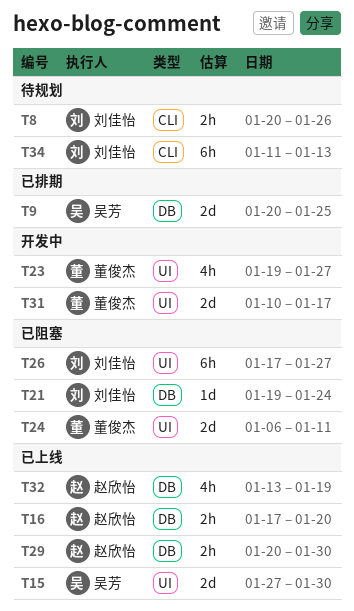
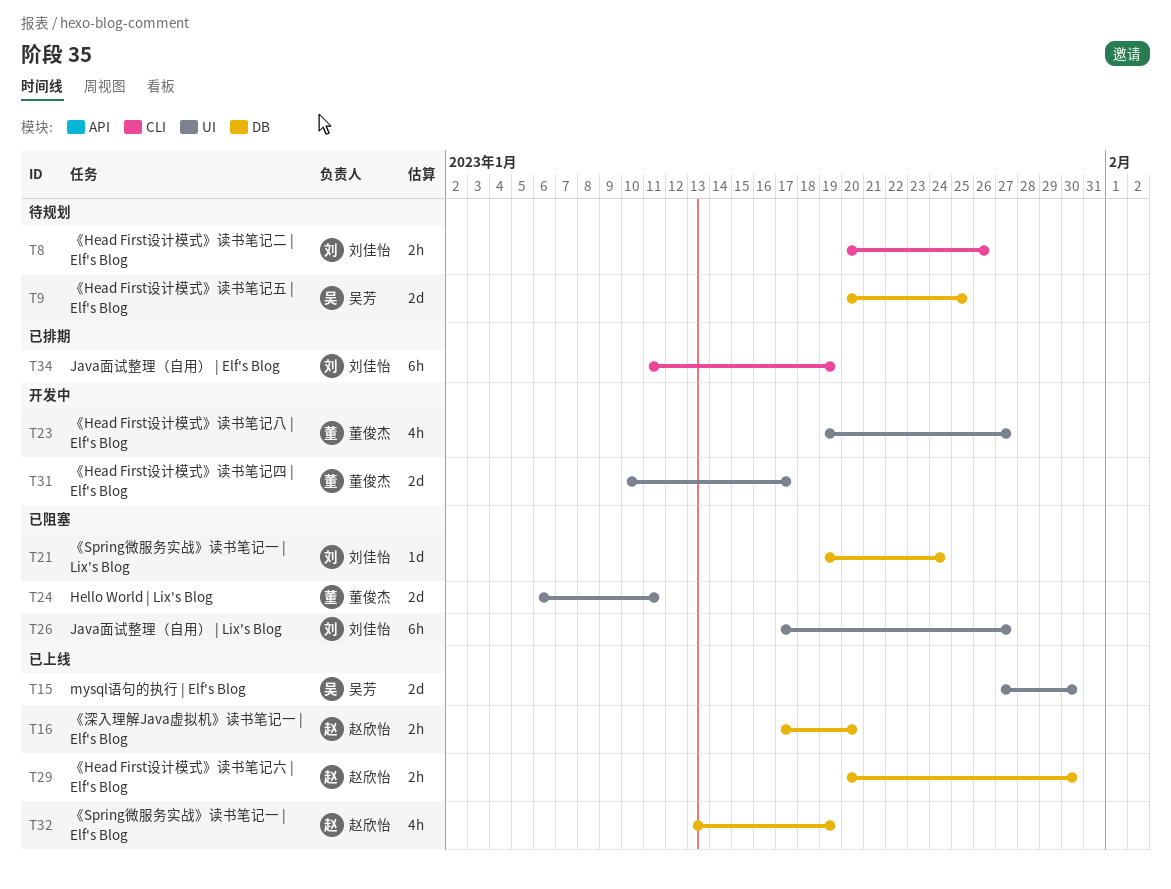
T9, status: 已排期 -> 待规划
T34, status: 待规划 -> 已排期
T34, due: Jan 13 -> Jan 19

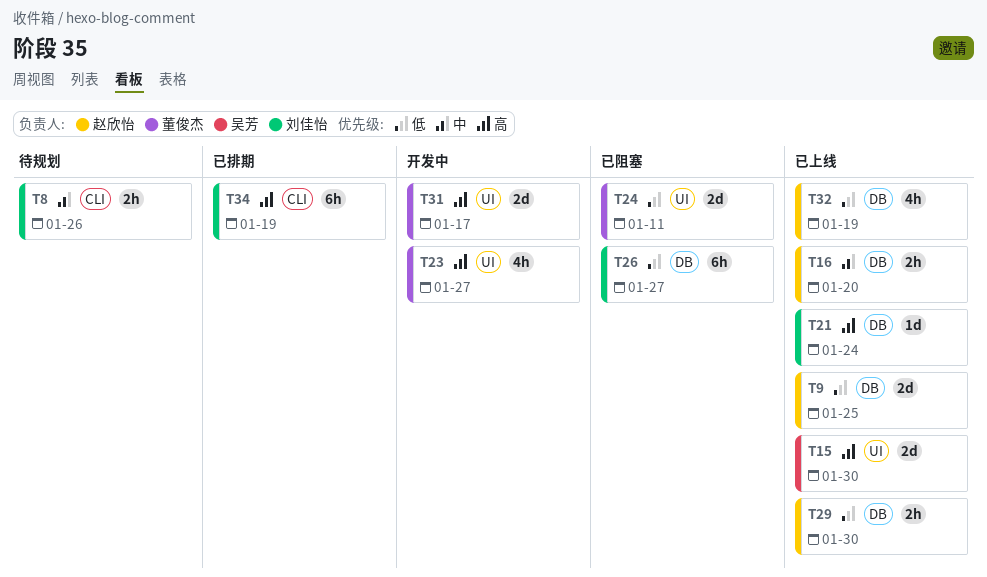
T9, status: 待规划 -> 已上线
T9, owner: 吴芳 -> 赵欣怡
T21, status: 已阻塞 -> 已上线
T26, label: UI -> DB

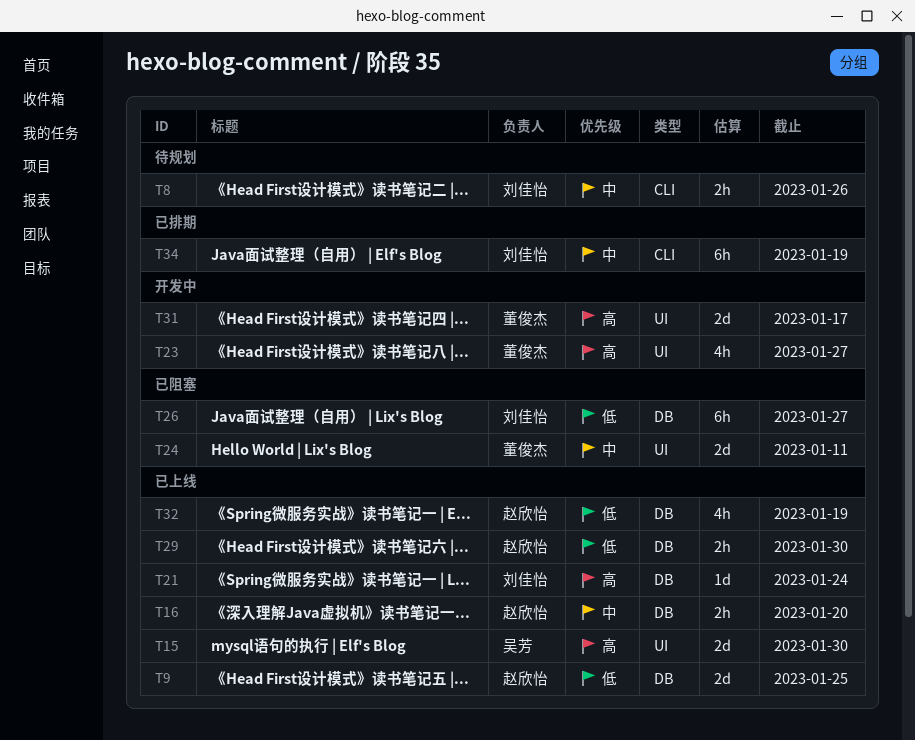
T24, priority: 低 -> 中
T34, priority: 高 -> 中

